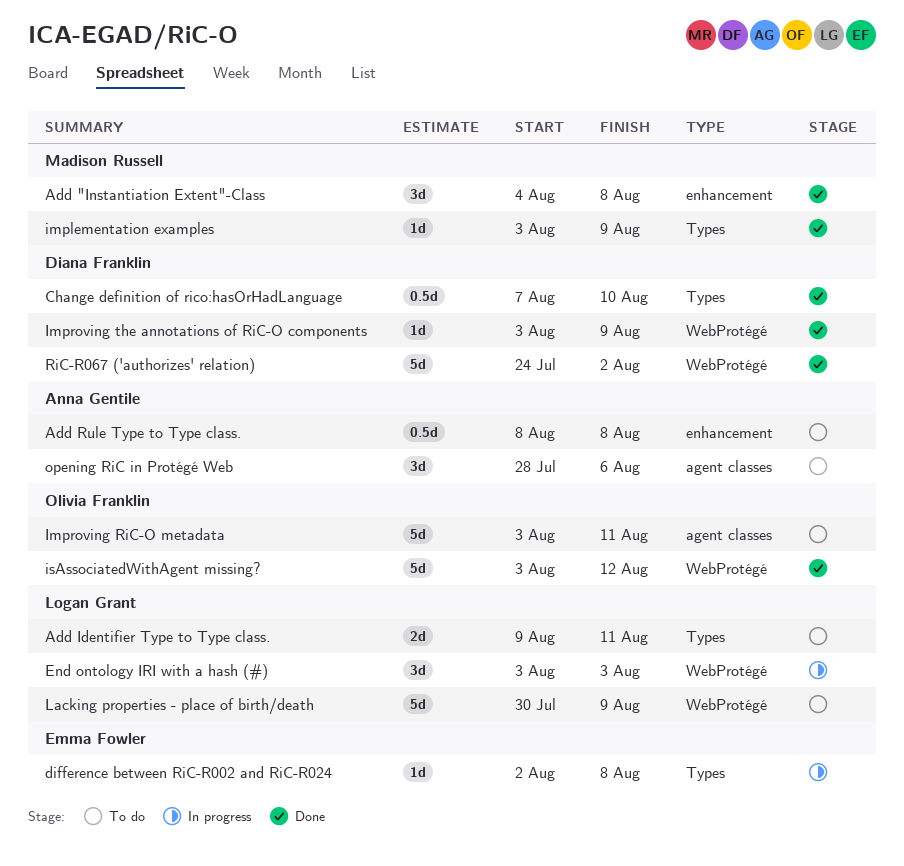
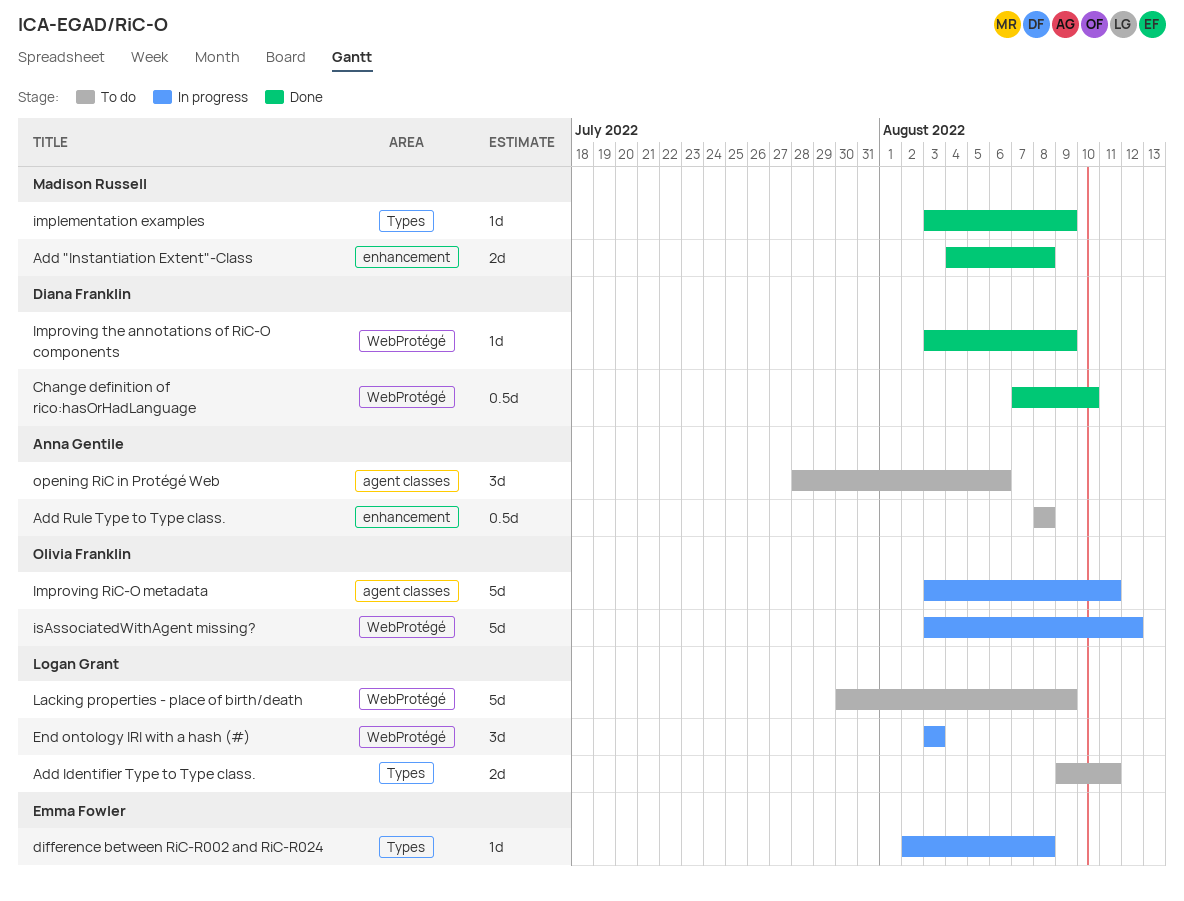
Add "Instantiation Extent"-Class, estimate: 3d -> 2d
Change definition of rico:hasOrHadLanguage, label: Types -> WebProtégé
Improving RiC-O metadata, status: To do -> In progress
isAssociatedWithAgent missing?, status: Done -> In progress
RiC-R067 ('authorizes' relation): present -> none

